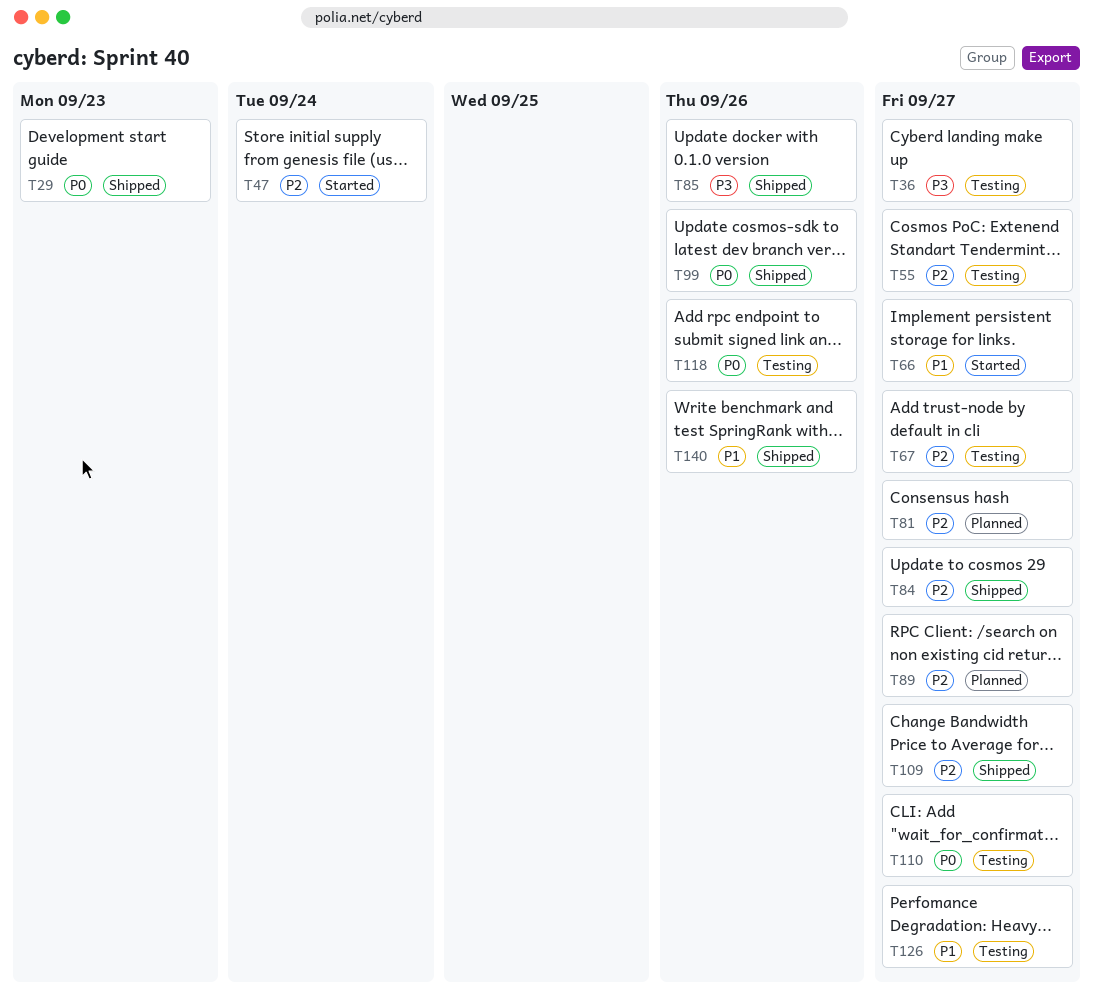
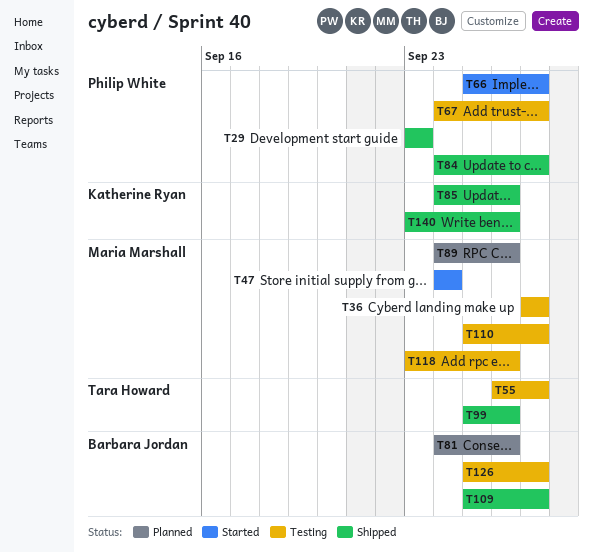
T81, due: Sep 27 -> Sep 26
T89, due: Sep 27 -> Sep 26

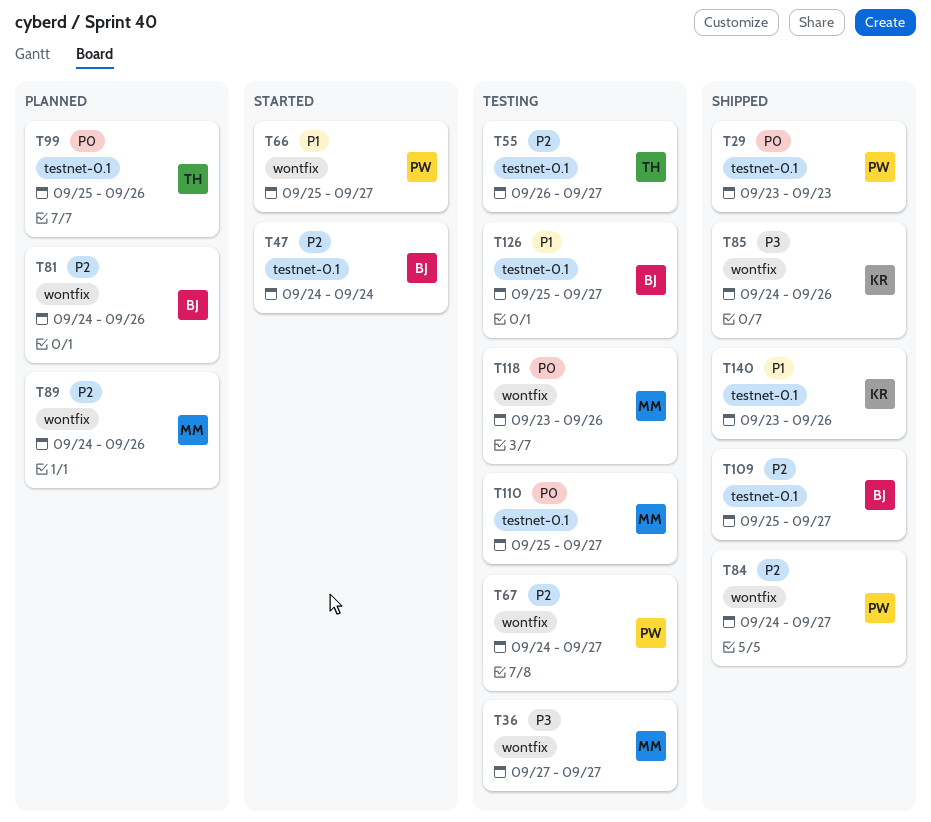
T47, owner: Maria Marshall -> Barbara Jordan
T99, status: Shipped -> Planned

